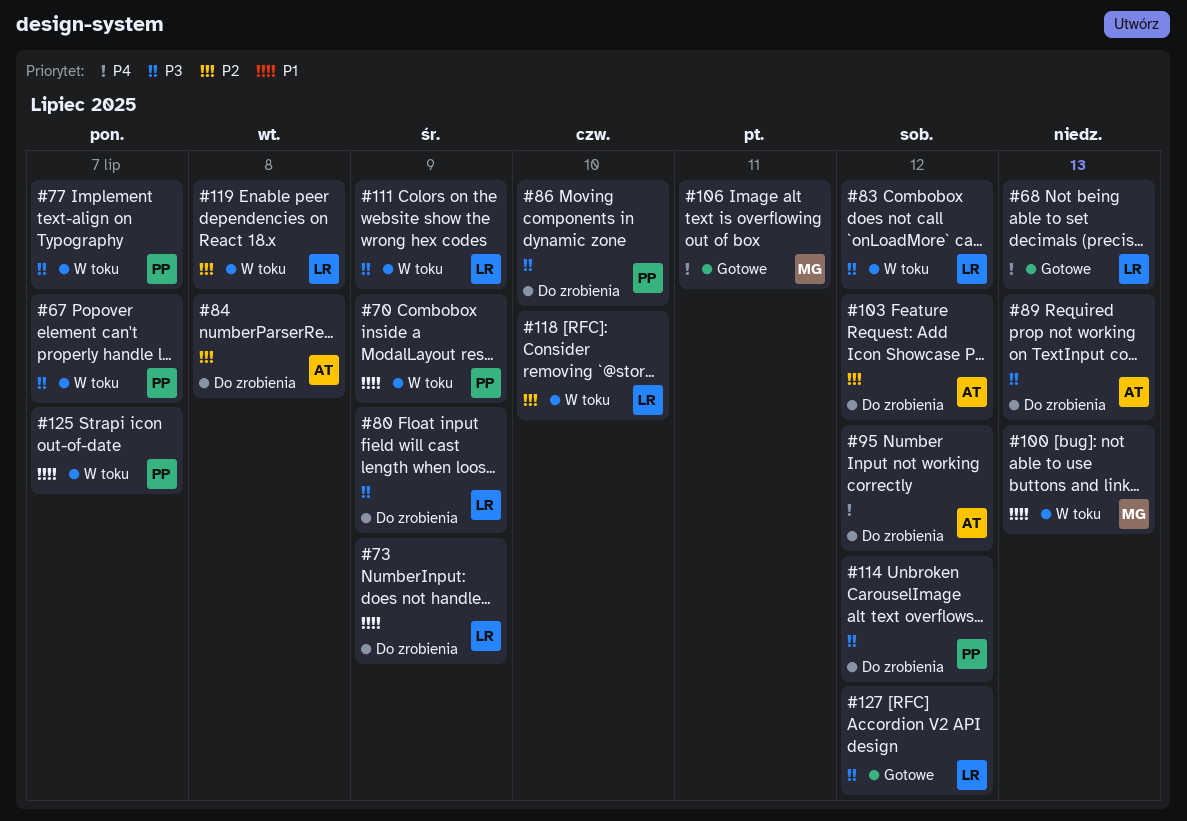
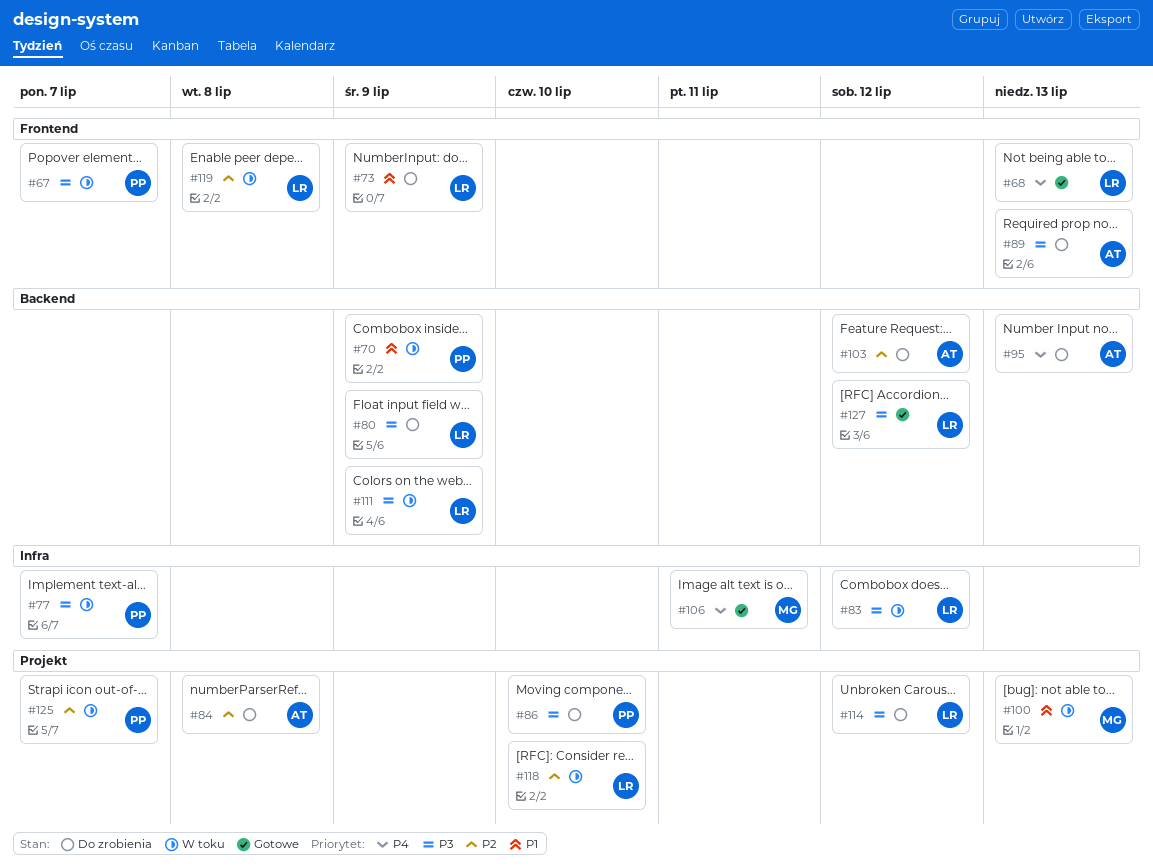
#95, due: Jul 12 -> Jul 13
#114, owner: PP -> LR
#125, priority: P1 -> P2

